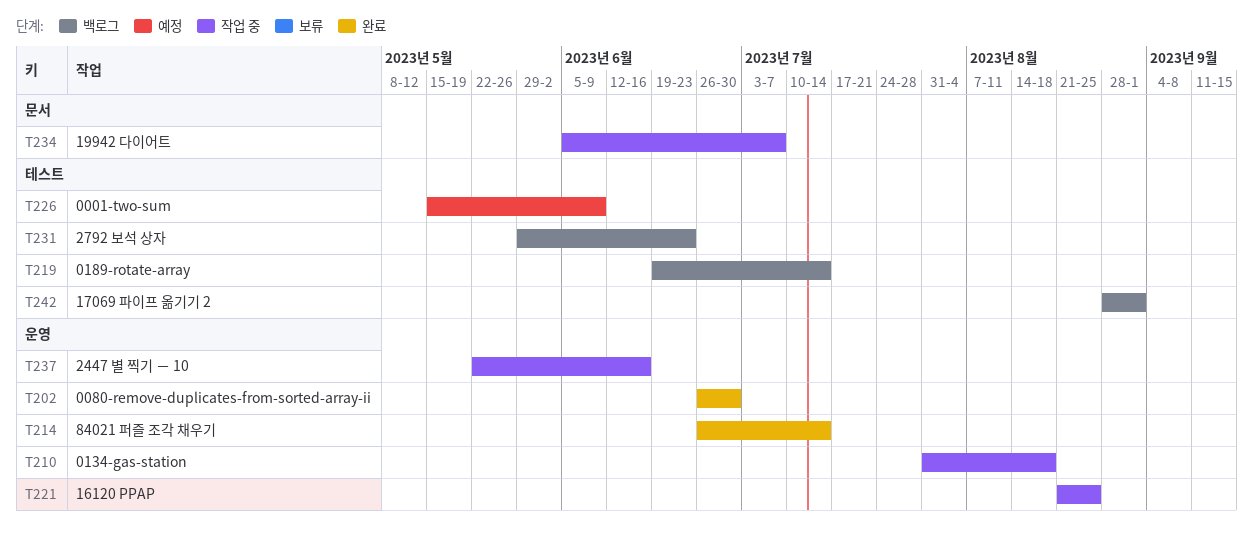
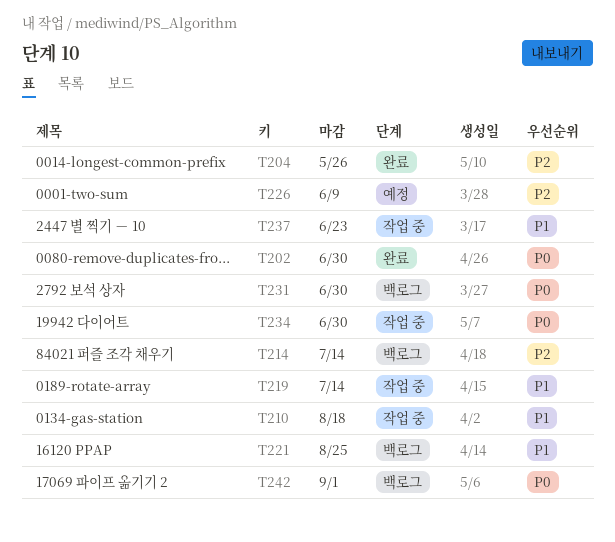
T204: none -> present
T214, status: 완료 -> 백로그
T219, status: 백로그 -> 작업 중
T221, status: 작업 중 -> 백로그
T231, due: Jun 23 -> Jun 30
T234, due: Jul 7 -> Jun 30
T237, due: Jun 16 -> Jun 23

